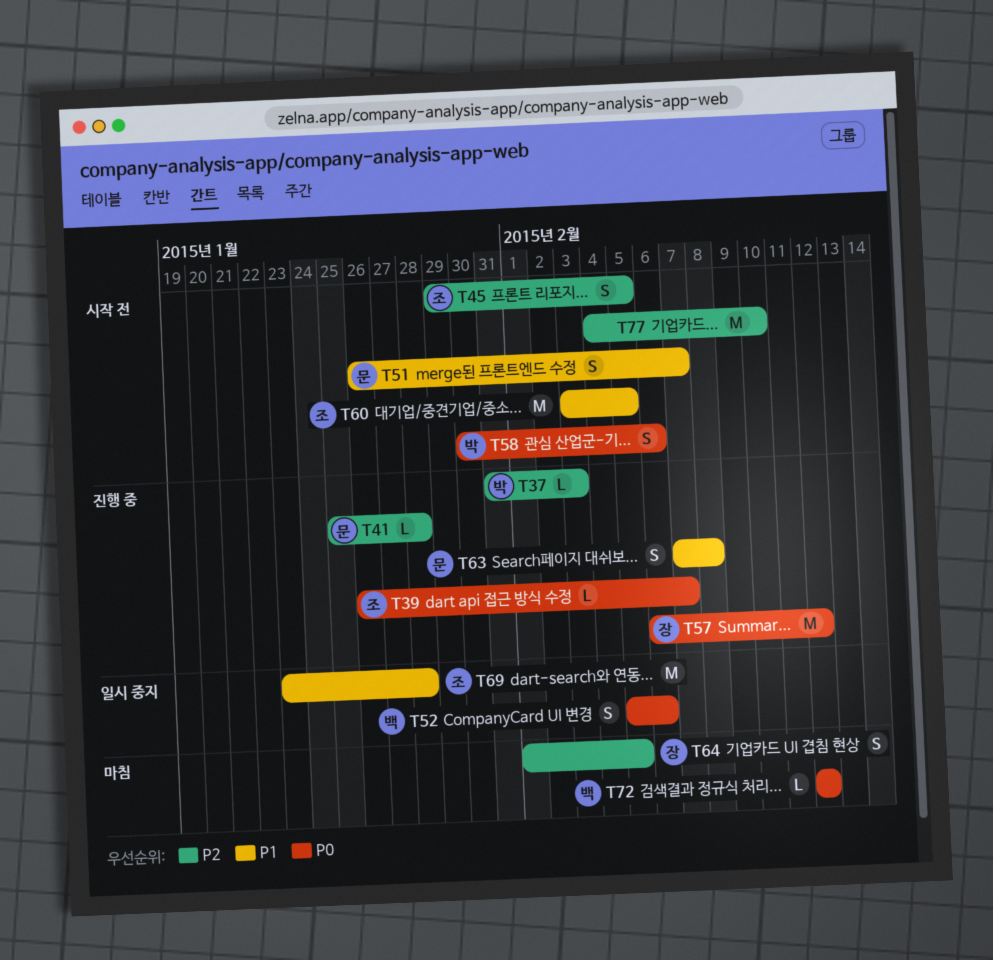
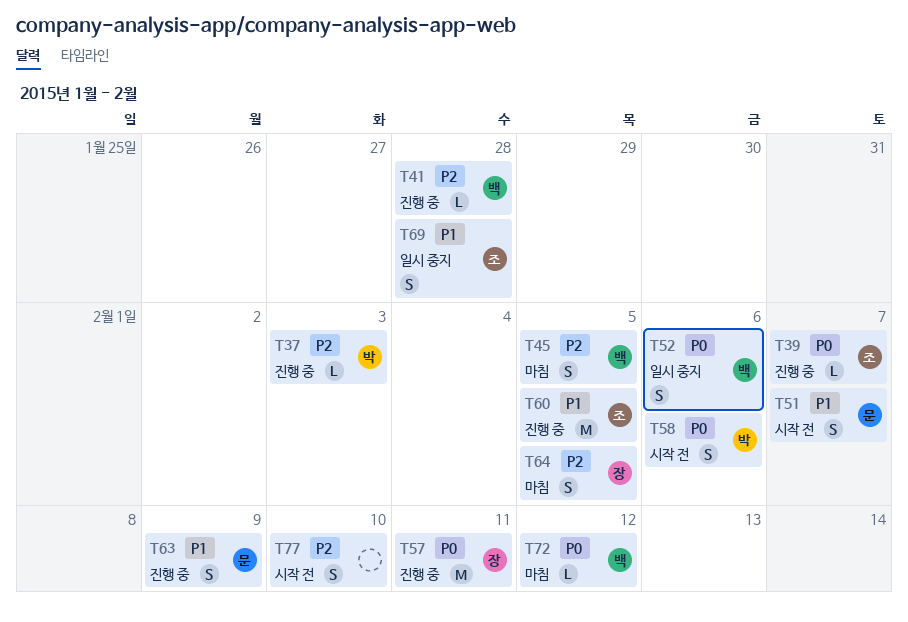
T41, owner: 문 -> 백
T45, status: 시작 전 -> 마침
T45, owner: 조 -> 백
T57, due: Feb 12 -> Feb 11
T60, status: 시작 전 -> 진행 중
T63, due: Feb 8 -> Feb 9
T69, estimate: M -> S
T77, estimate: M -> S

